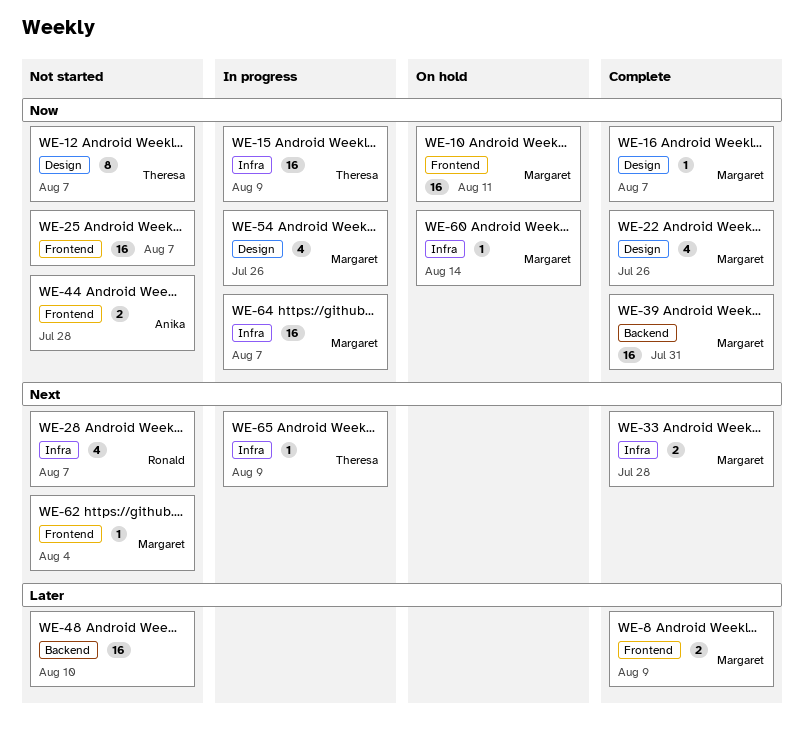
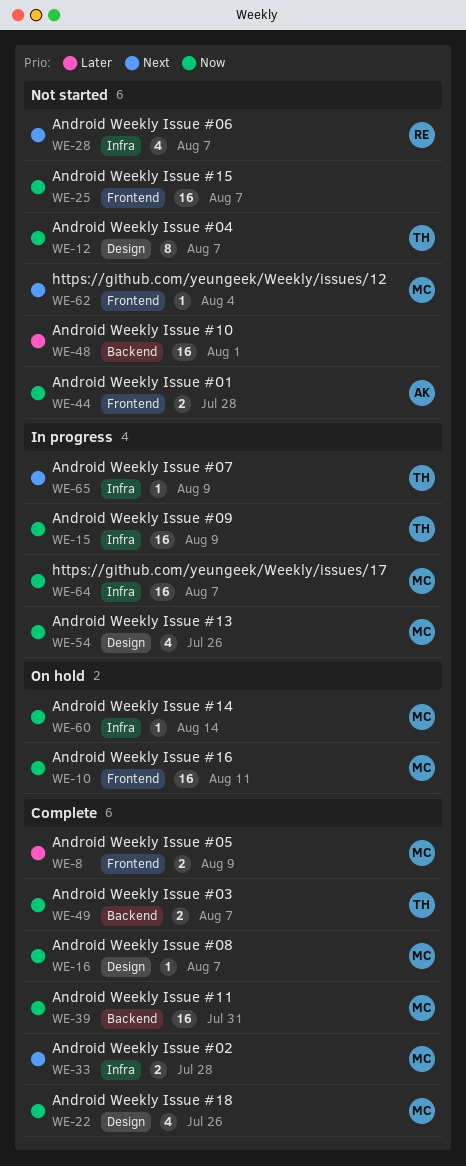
WE-48, due: Aug 10 -> Aug 1
WE-49: none -> present

